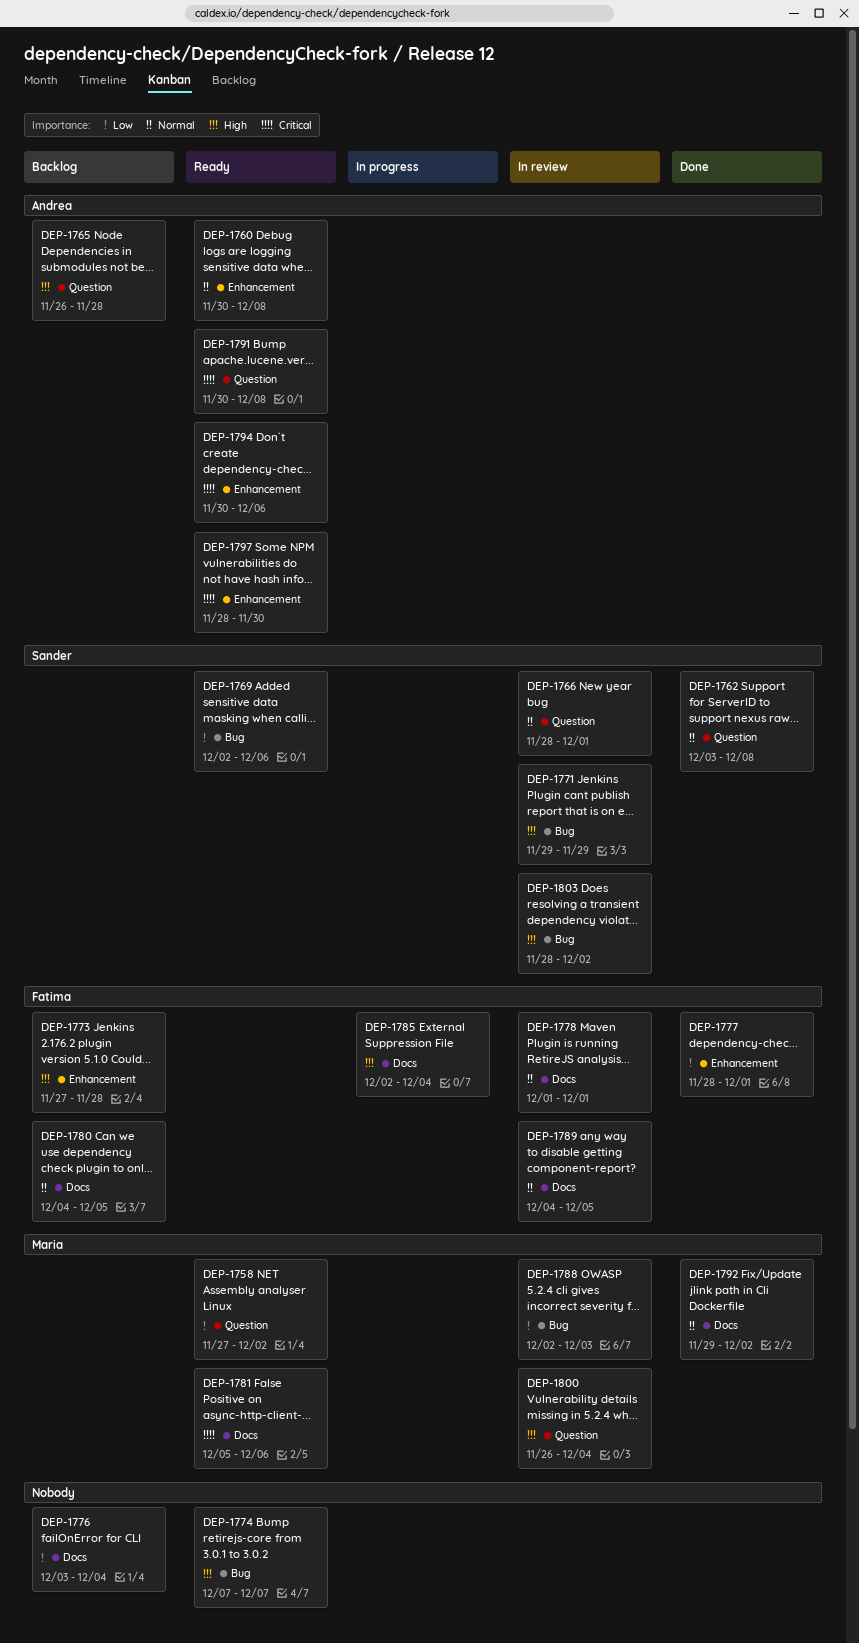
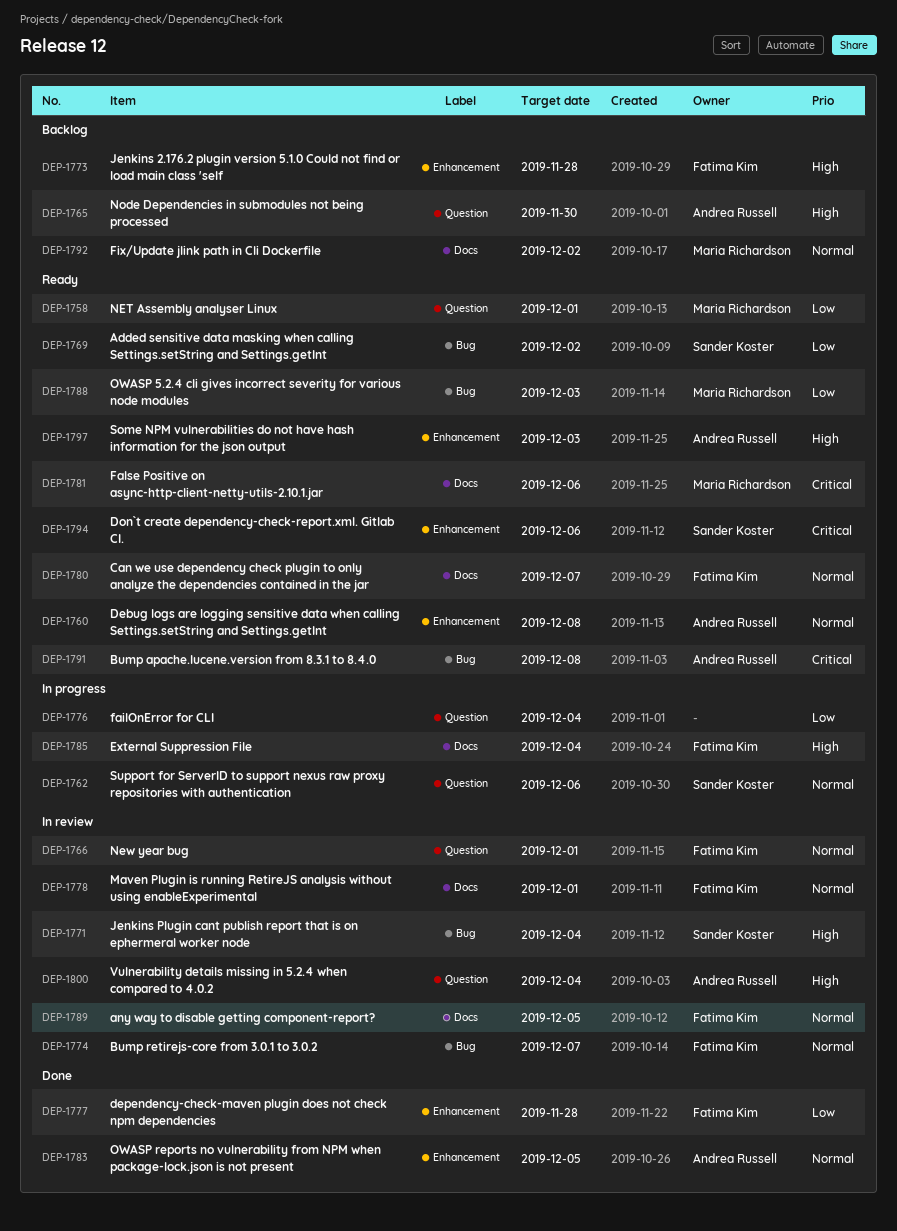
DEP-1758, due: Dec 2 -> Dec 1
DEP-1762, status: Done -> In progress
DEP-1762, due: Dec 8 -> Dec 6
DEP-1765, due: Nov 28 -> Nov 30
DEP-1766, owner: Sander Koster -> Fatima Kim
DEP-1769, due: Dec 6 -> Dec 2
DEP-1771, due: Nov 29 -> Dec 4
DEP-1774, status: Ready -> In review
DEP-1774, owner: none -> Fatima Kim
DEP-1774, priority: High -> Normal
DEP-1776, status: Backlog -> In progress
DEP-1776, label: Docs -> Question
DEP-1777, due: Dec 1 -> Nov 28
DEP-1780, status: Backlog -> Ready
DEP-1780, due: Dec 5 -> Dec 7
DEP-1783: none -> present
DEP-1788, status: In review -> Ready
DEP-1791, label: Question -> Bug
DEP-1792, status: Done -> Backlog
DEP-1794, owner: Andrea Russell -> Sander Koster
DEP-1797, priority: Critical -> High
DEP-1797, due: Nov 30 -> Dec 3
DEP-1800, owner: Maria Richardson -> Andrea Russell
DEP-1803: present -> none

